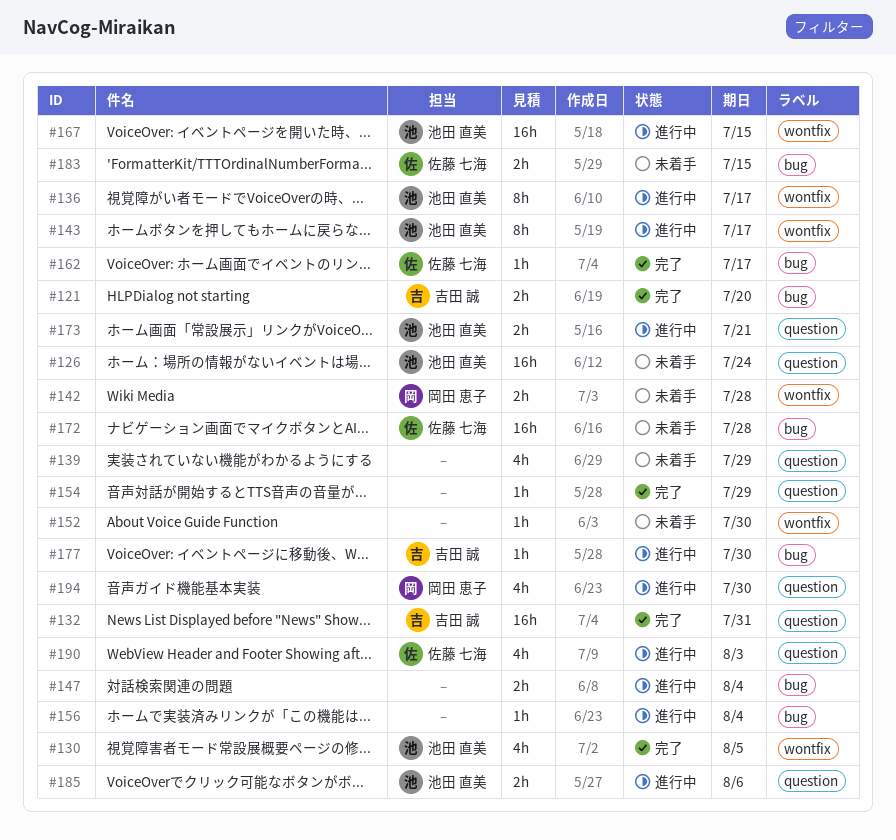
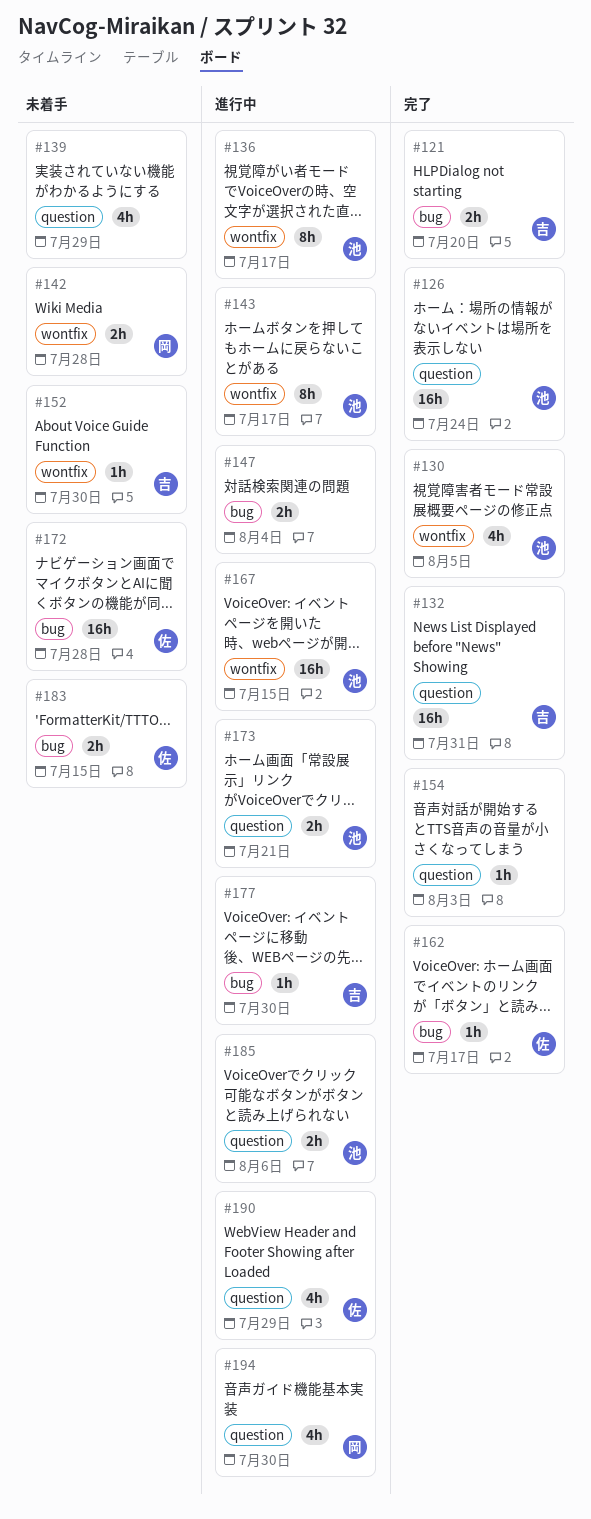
#126, status: 未着手 -> 完了
#152, owner: none -> 吉田 誠
#154, due: Jul 29 -> Aug 3
#156: present -> none
#190, due: Aug 3 -> Jul 29

